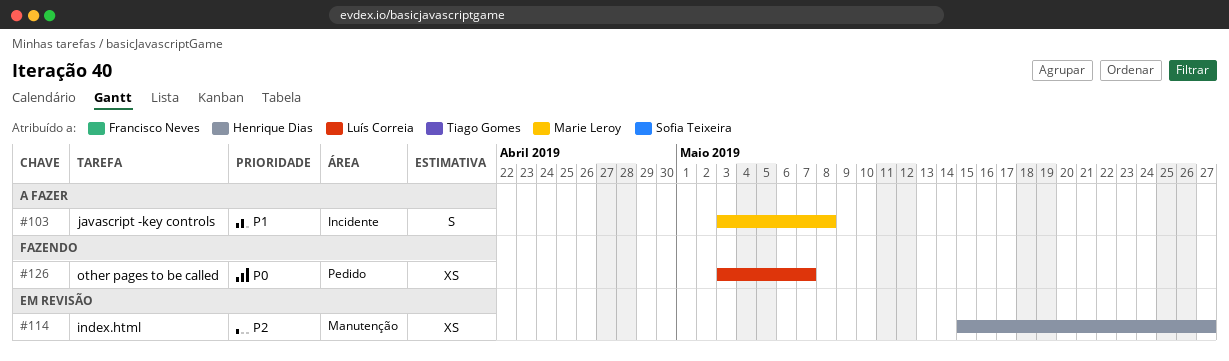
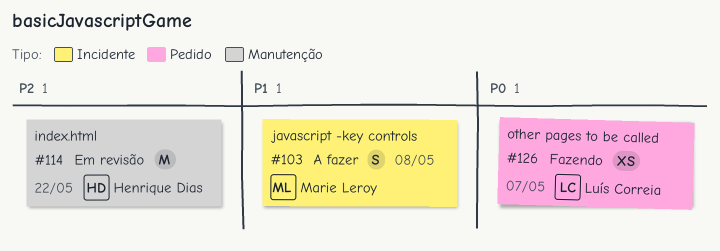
#114, estimate: XS -> M
#114, due: May 27 -> May 22

